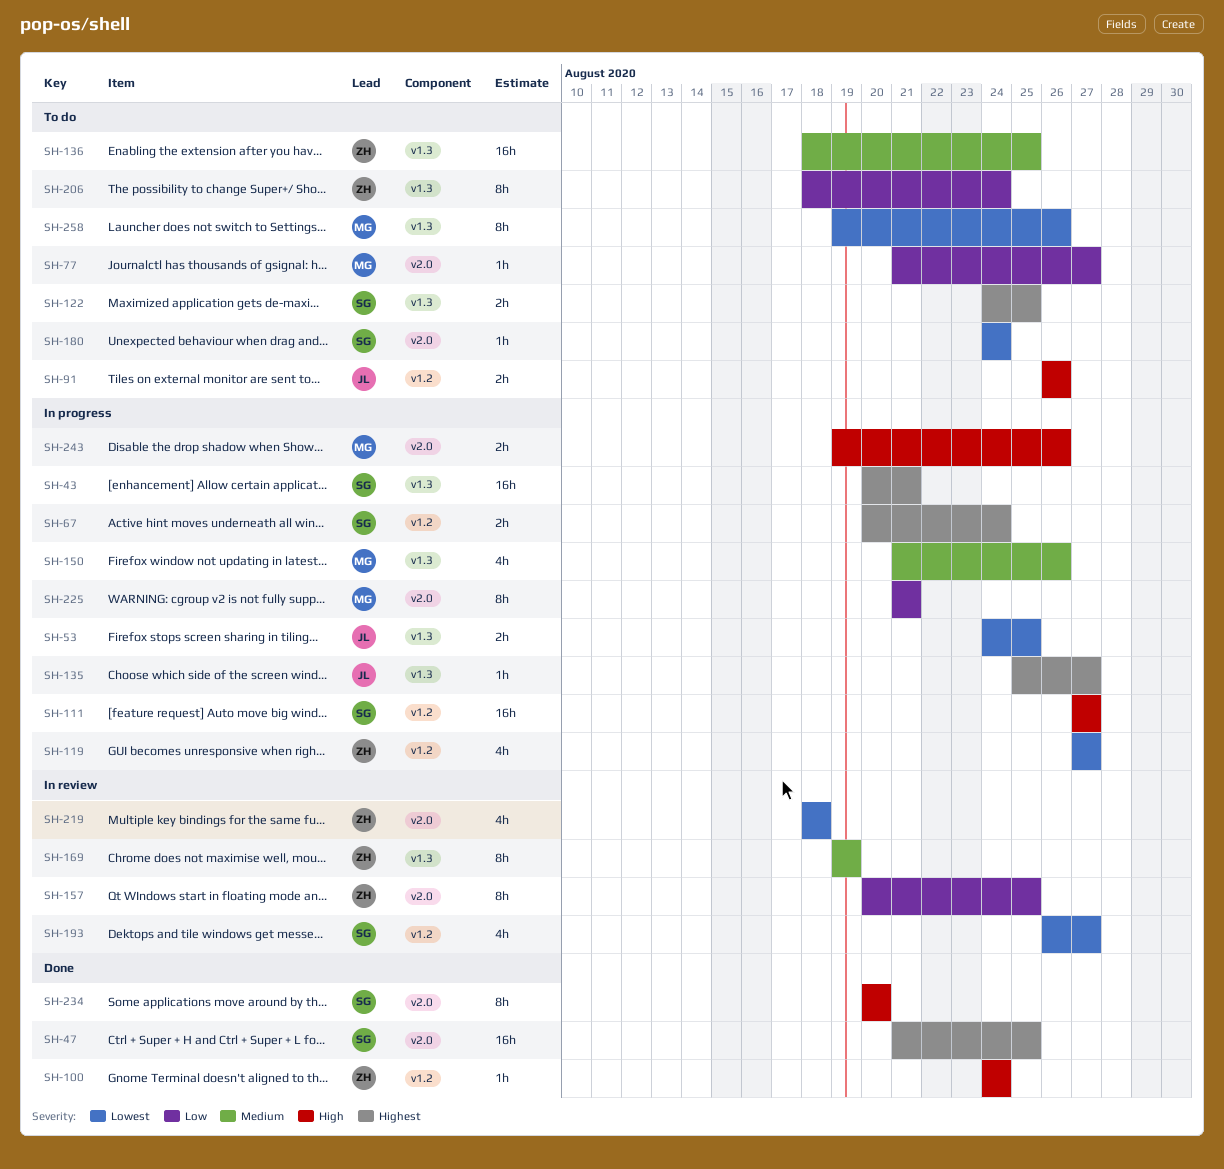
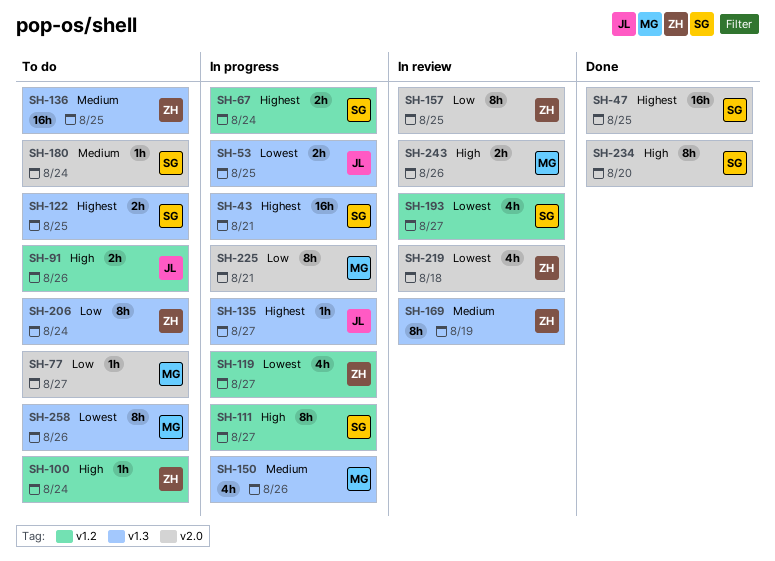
SH-100, status: Done -> To do
SH-111, estimate: 16h -> 8h
SH-180, priority: Lowest -> Medium
SH-243, status: In progress -> In review

